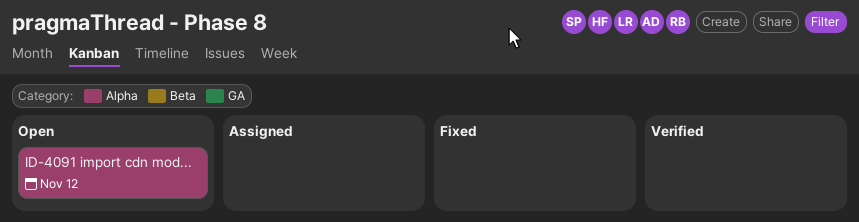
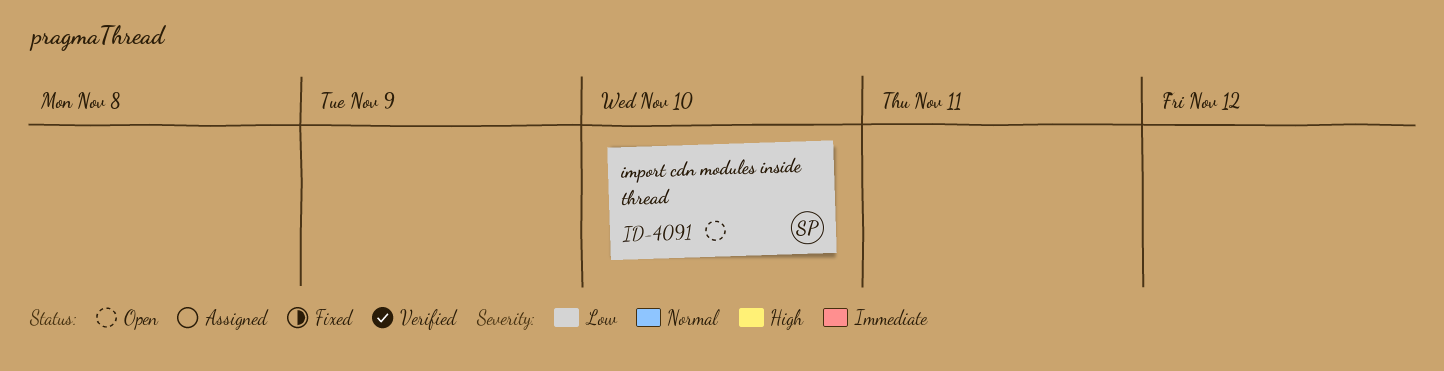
ID-4091, due: Nov 12 -> Nov 10

